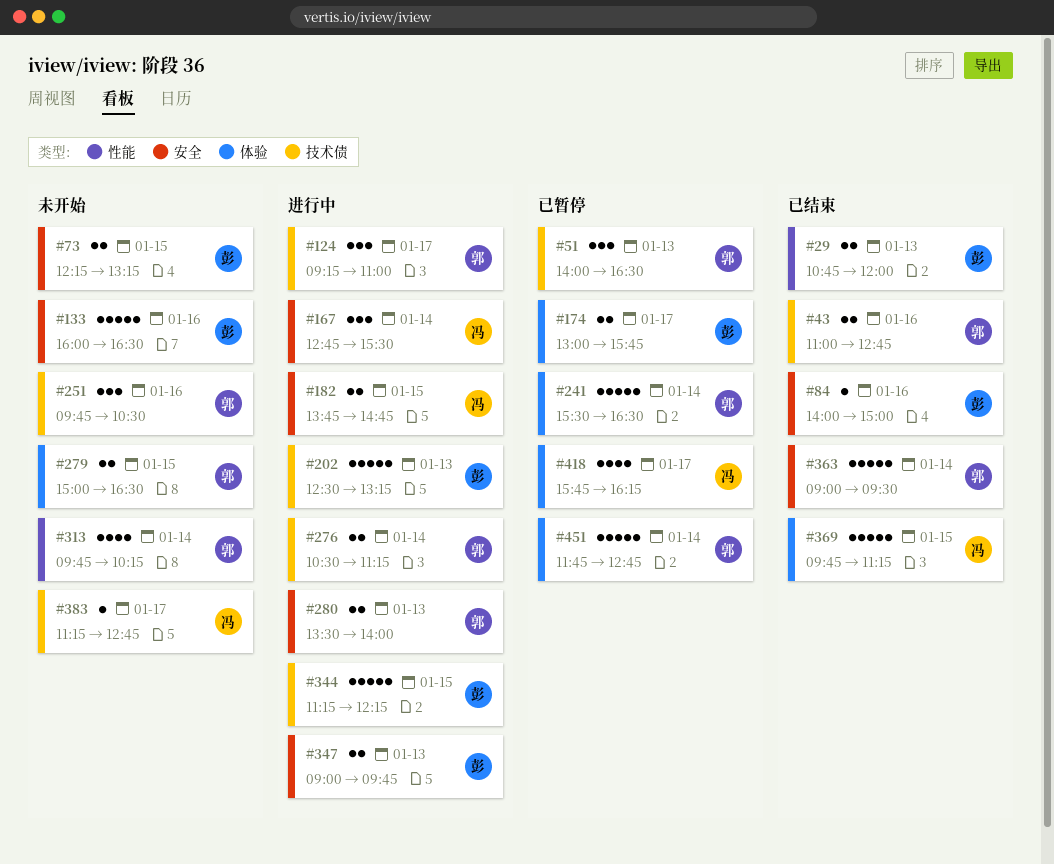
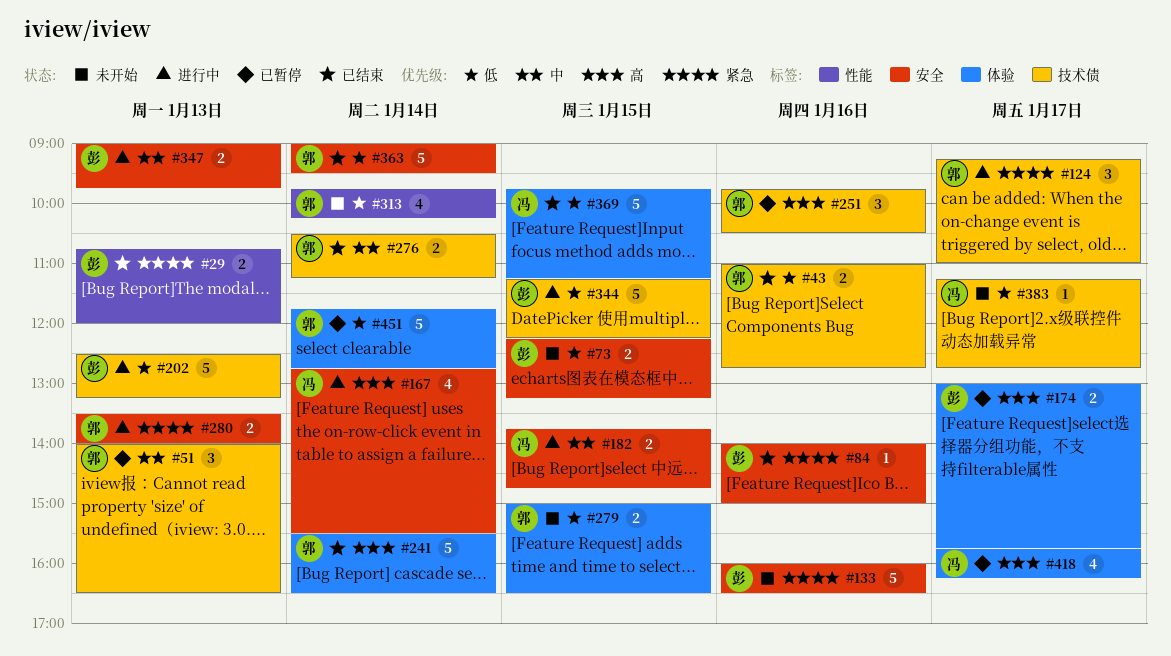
#167, estimate: 3 -> 4
#241, status: 已暂停 -> 已结束
#251, status: 未开始 -> 已暂停
#276, status: 进行中 -> 已结束

